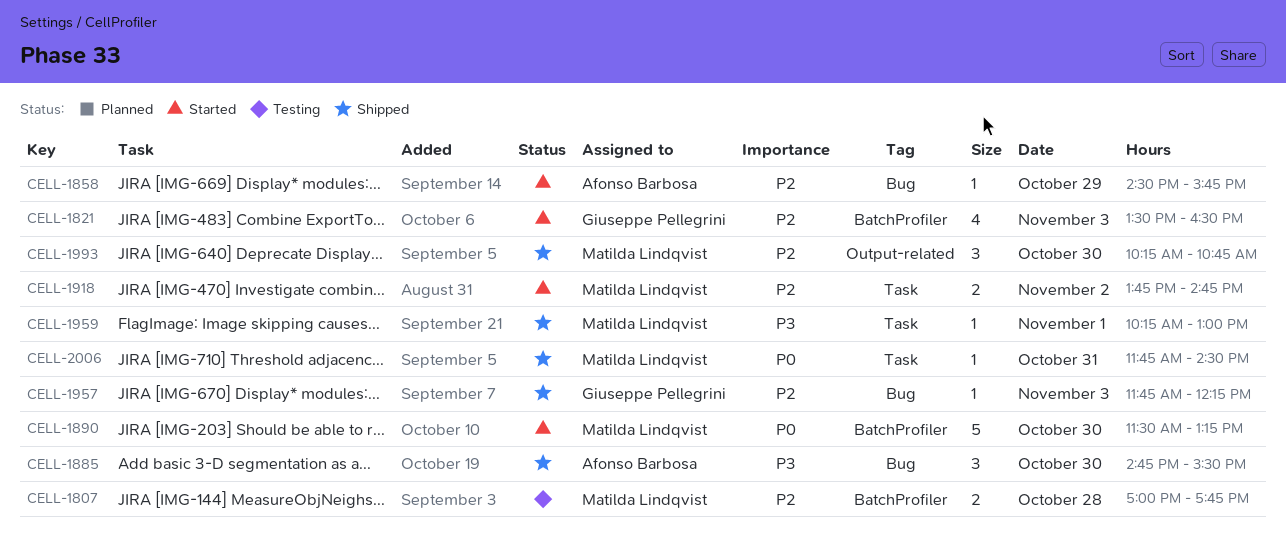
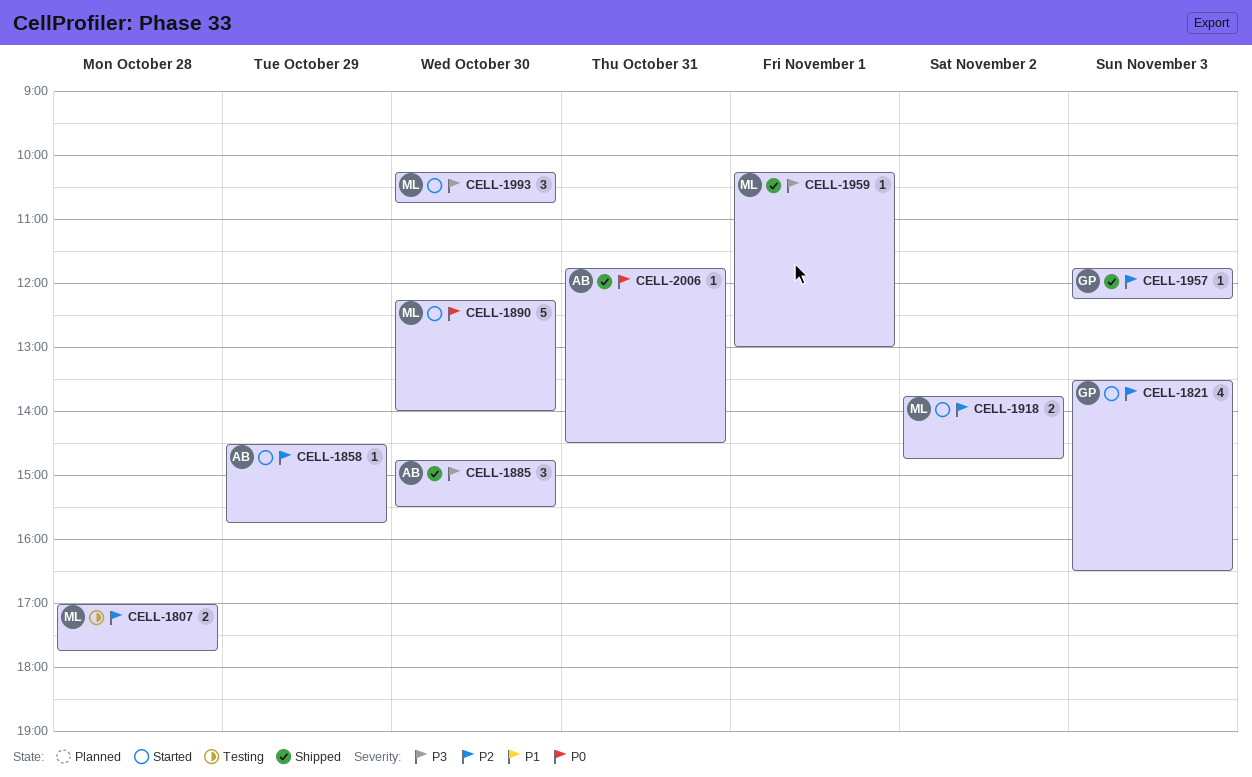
CELL-1890, begins: 11:30 -> 12:15
CELL-1890, ends: 13:15 -> 14:00
CELL-1993, status: Shipped -> Started
CELL-1993, priority: P2 -> P3
CELL-2006, owner: Matilda Lindqvist -> Afonso Barbosa

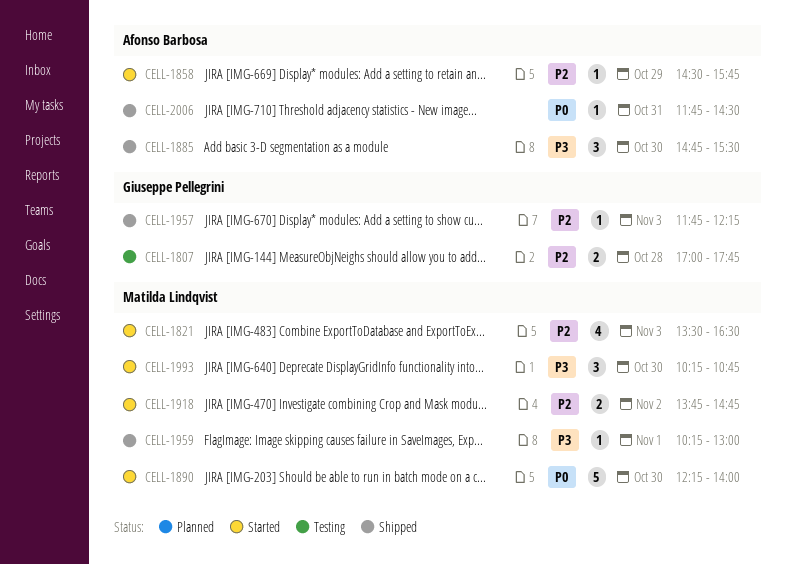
CELL-1807, owner: Matilda Lindqvist -> Giuseppe Pellegrini
CELL-1821, owner: Giuseppe Pellegrini -> Matilda Lindqvist

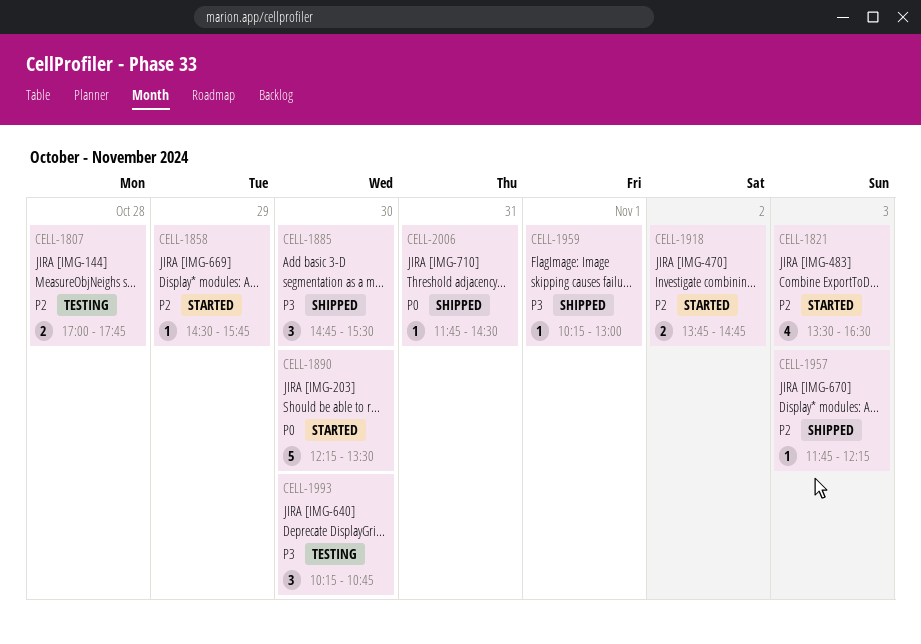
CELL-1890, ends: 14:00 -> 13:30
CELL-1993, status: Started -> Testing

